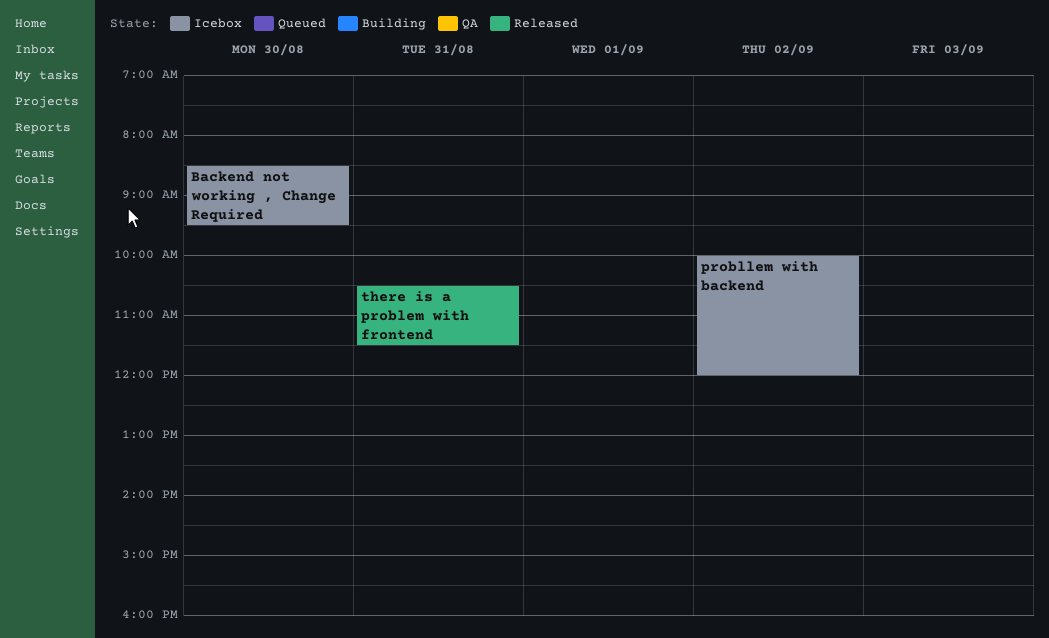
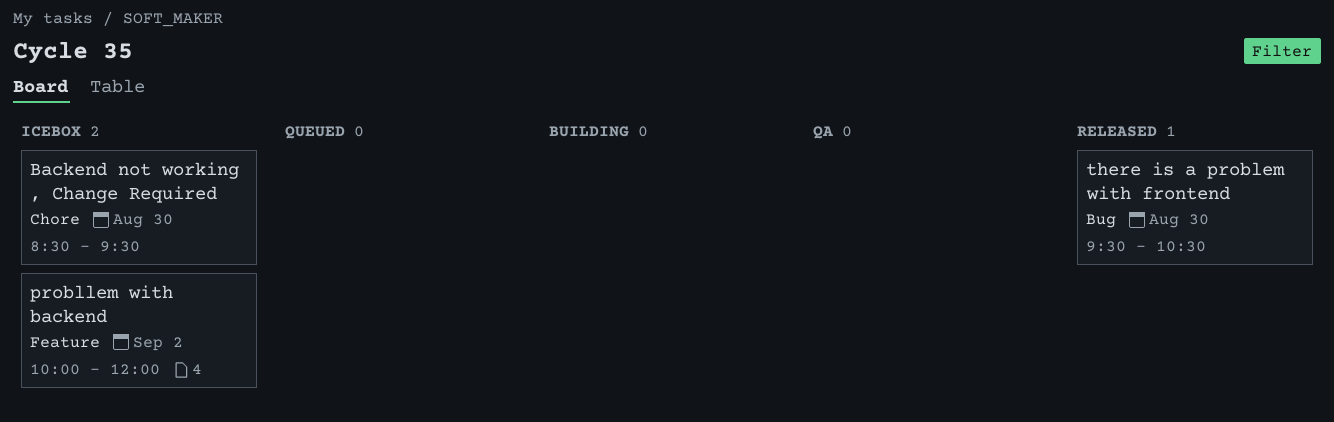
there is a problem with frontend, day: Aug 31 -> Aug 30
there is a problem with frontend, begins: 10:30 -> 09:30
there is a problem with frontend, ends: 11:30 -> 10:30

